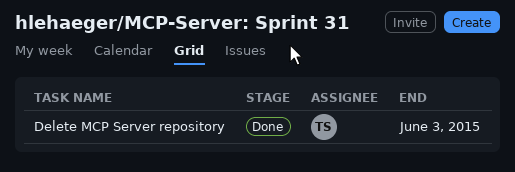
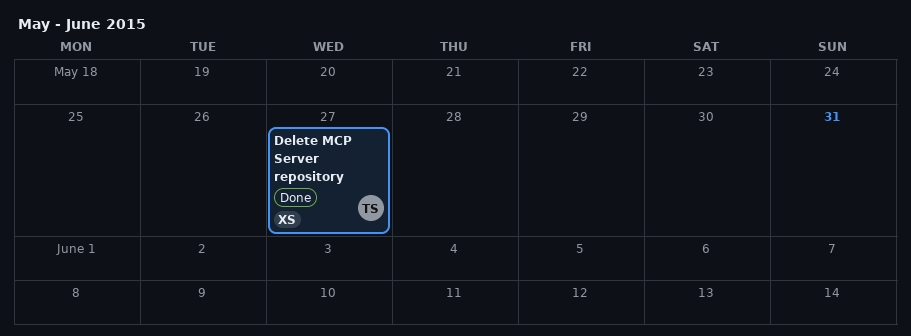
Delete MCP Server repository, due: Jun 3 -> May 27

